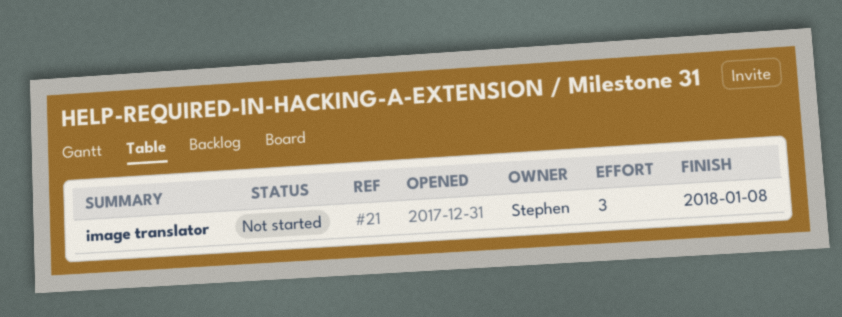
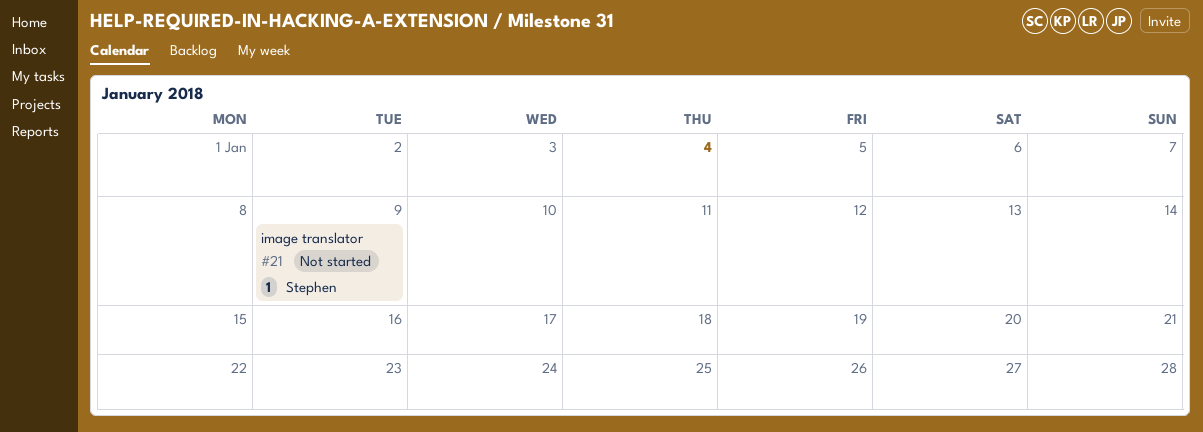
#21, estimate: 3 -> 1
#21, due: Jan 8 -> Jan 9

